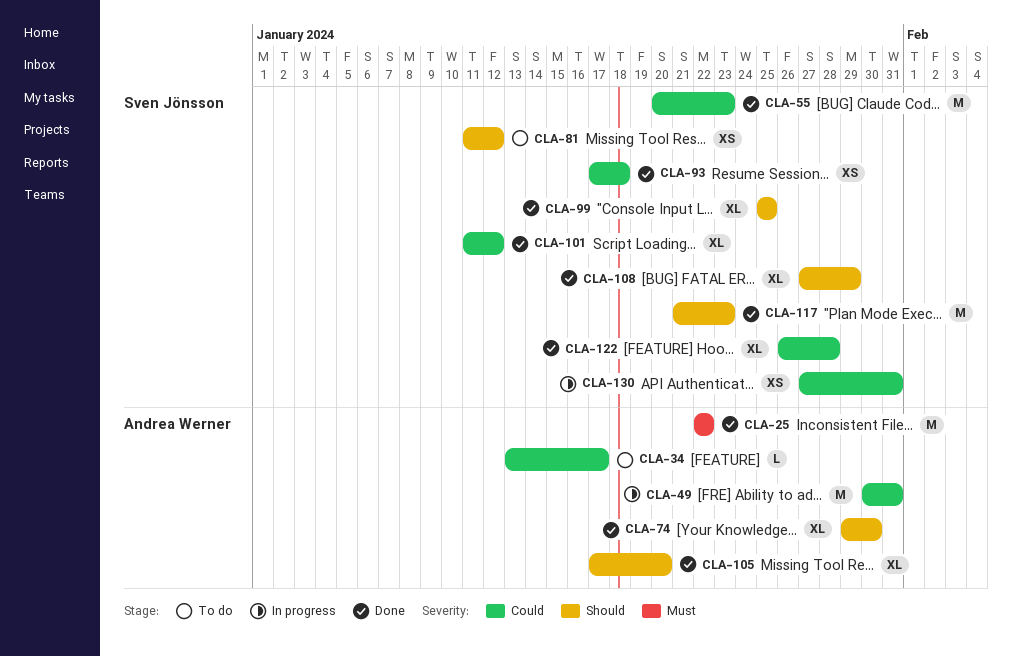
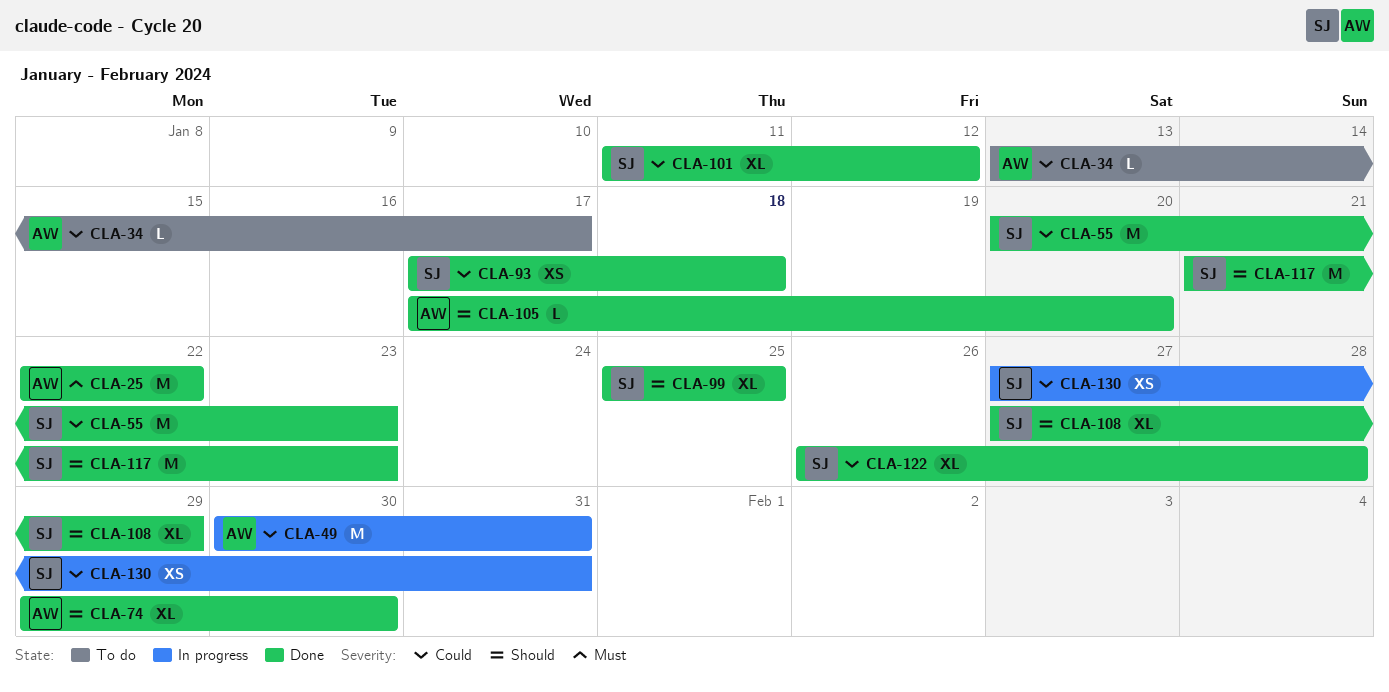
CLA-81: present -> none
CLA-105, estimate: XL -> L

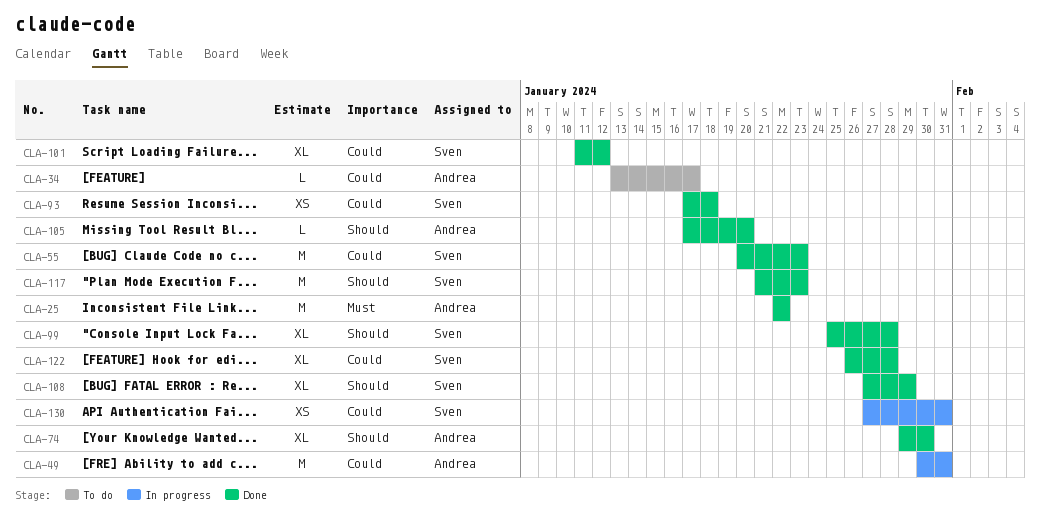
CLA-99, due: Jan 25 -> Jan 28

